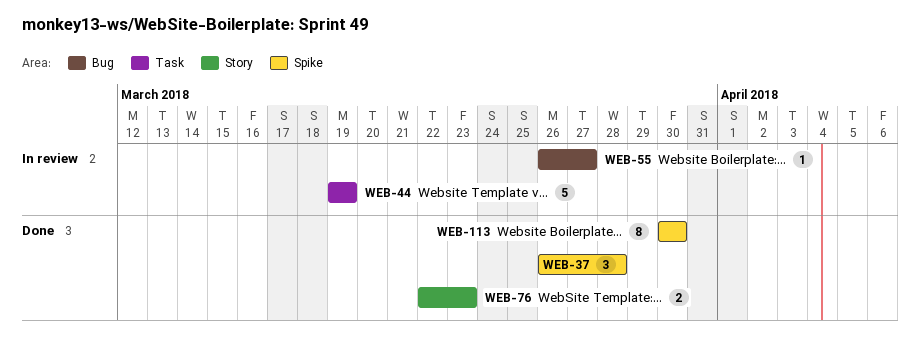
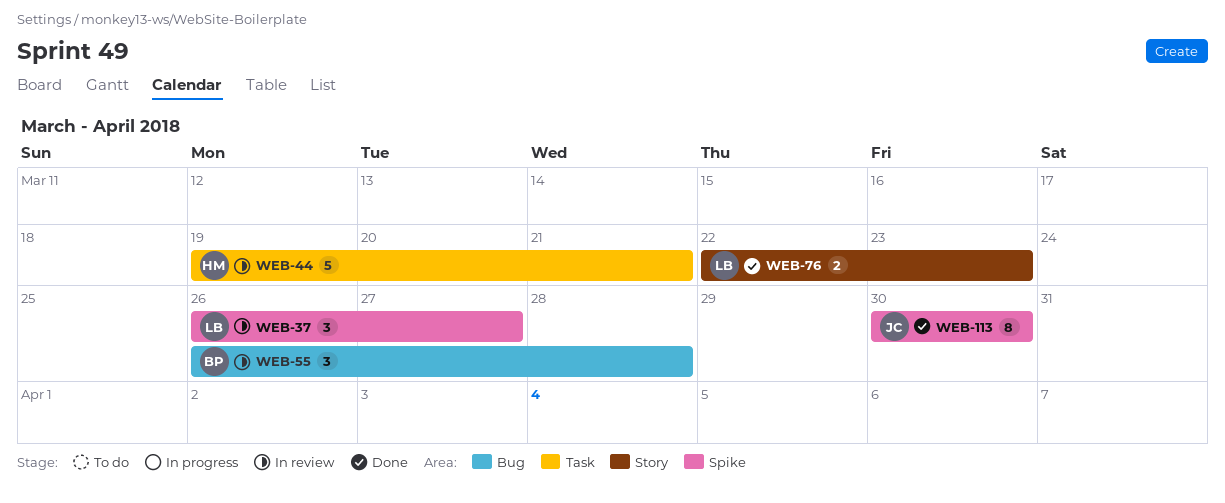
WEB-37, status: Done -> In review
WEB-37, due: Mar 28 -> Mar 27
WEB-44, due: Mar 19 -> Mar 21
WEB-55, estimate: 1 -> 3
WEB-55, due: Mar 27 -> Mar 28

